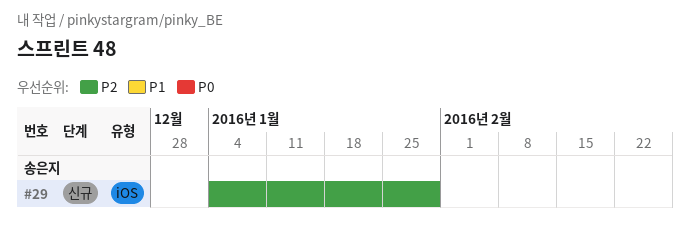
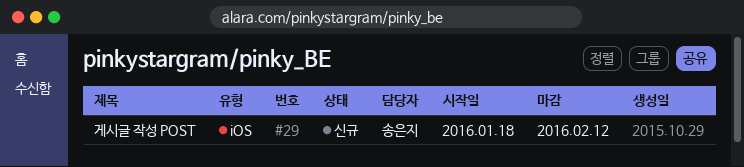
#29, start: Jan 4 -> Jan 18
#29, due: Jan 29 -> Feb 12

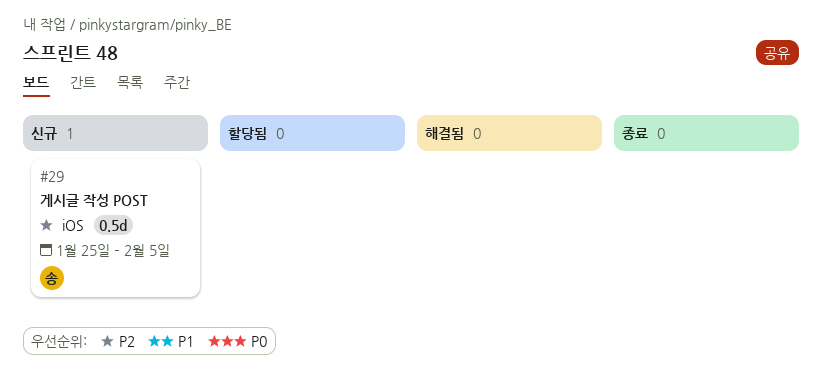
#29, start: Jan 18 -> Jan 25
#29, due: Feb 12 -> Feb 5

